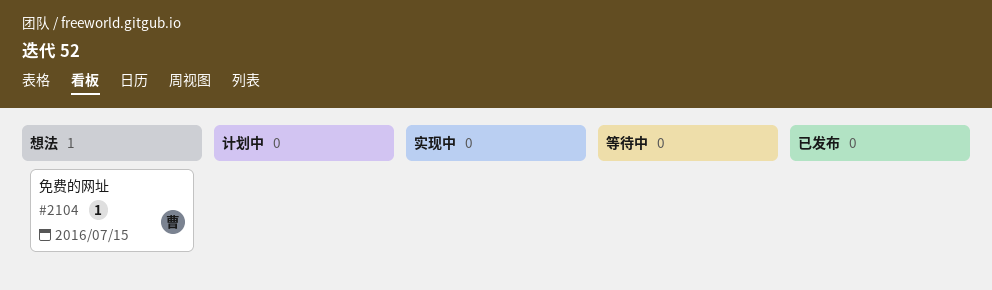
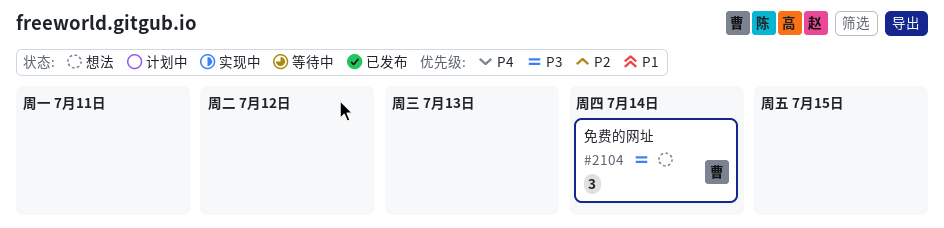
#2104, estimate: 1 -> 3
#2104, due: Jul 15 -> Jul 14

